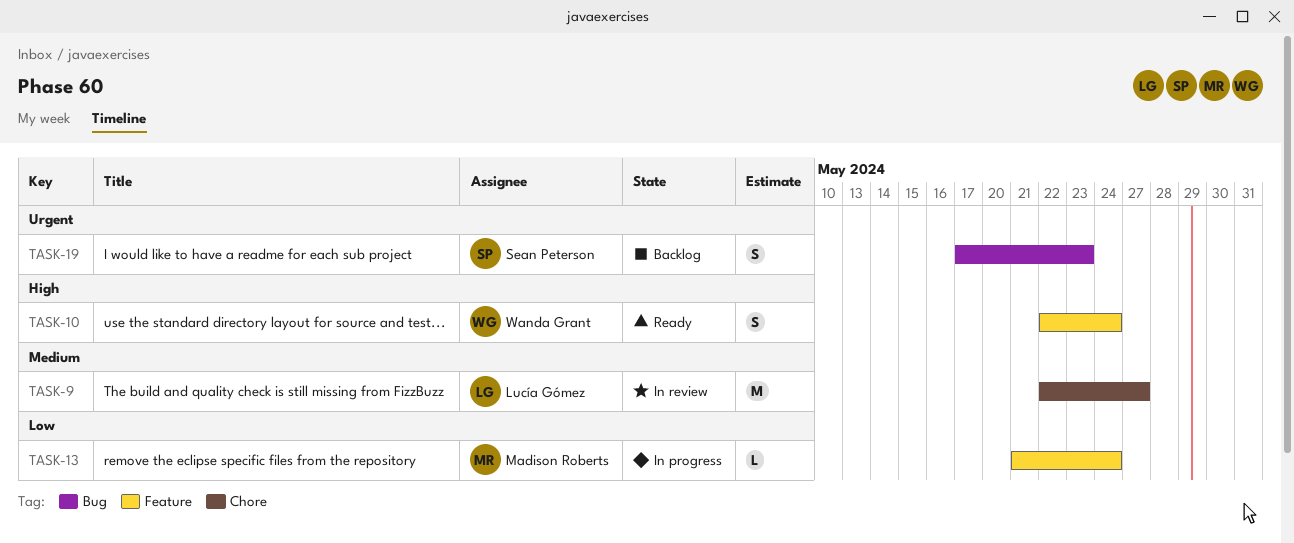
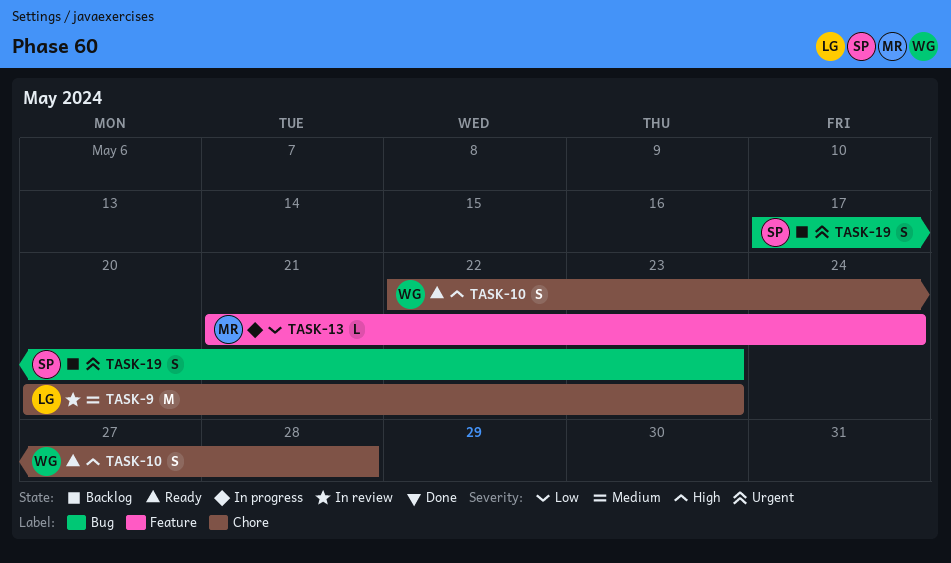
TASK-9, start: May 22 -> May 20
TASK-9, due: May 27 -> May 23
TASK-10, label: Feature -> Chore
TASK-10, due: May 24 -> May 28

